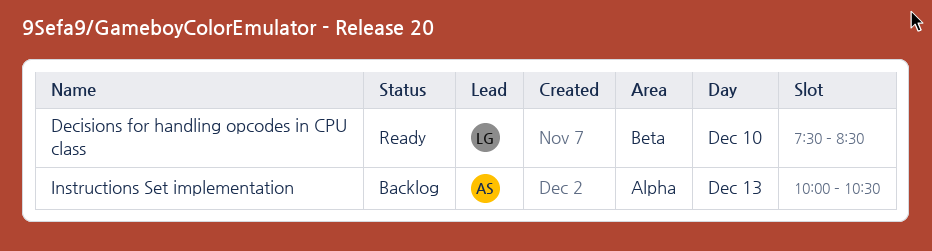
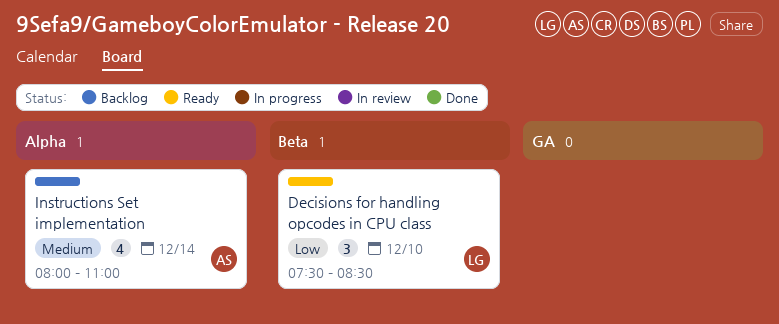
Instructions Set implementation, day: Dec 13 -> Dec 14
Instructions Set implementation, begins: 10:00 -> 08:00
Instructions Set implementation, ends: 10:30 -> 11:00

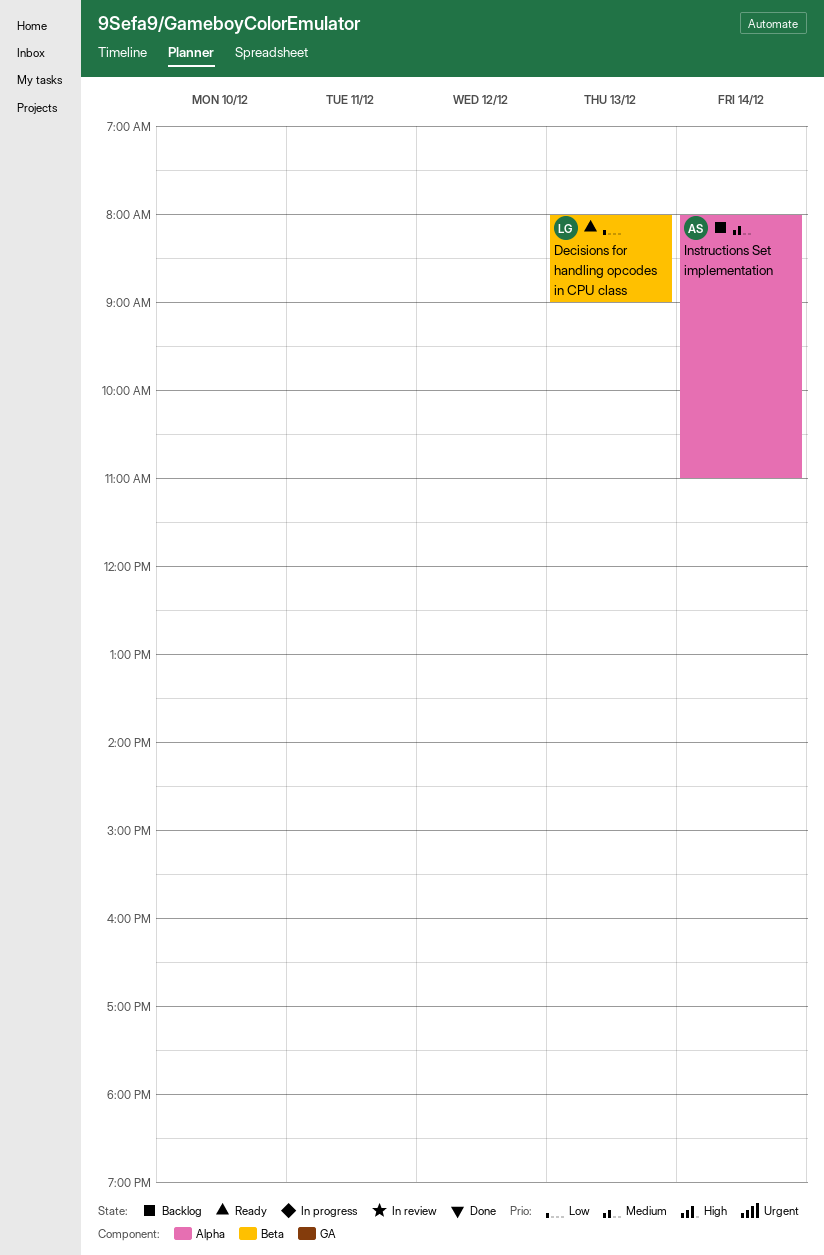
Decisions for handling opcodes in CPU class, day: Dec 10 -> Dec 13
Decisions for handling opcodes in CPU class, begins: 07:30 -> 08:00
Decisions for handling opcodes in CPU class, ends: 08:30 -> 09:00

